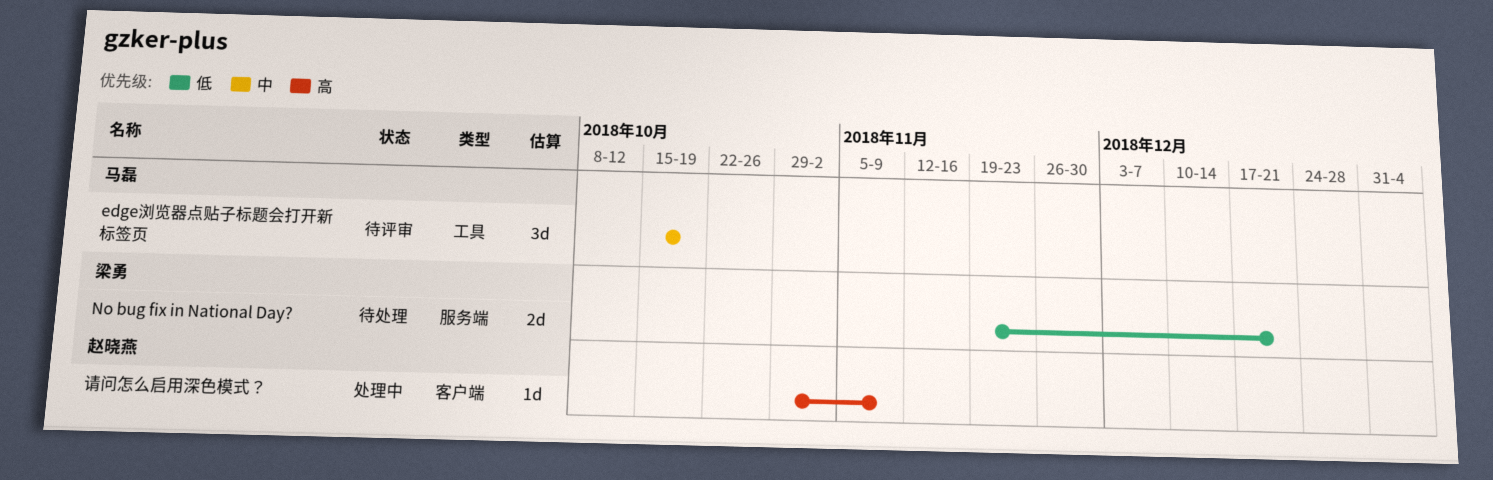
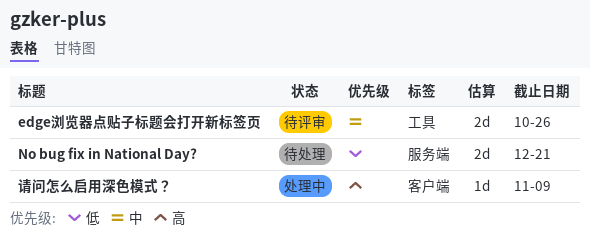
edge浏览器点贴子标题会打开新标签页, estimate: 3d -> 2d
edge浏览器点贴子标题会打开新标签页, due: Oct 19 -> Oct 26

